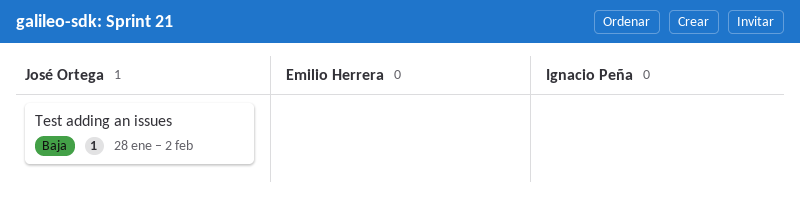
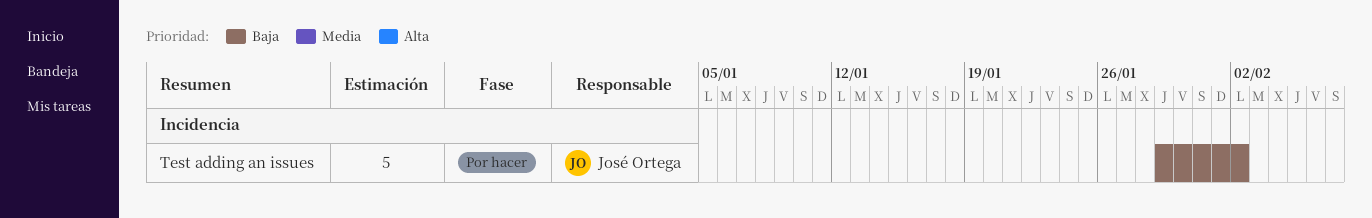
Test adding an issues, estimate: 1 -> 5
Test adding an issues, start: Jan 28 -> Jan 29

